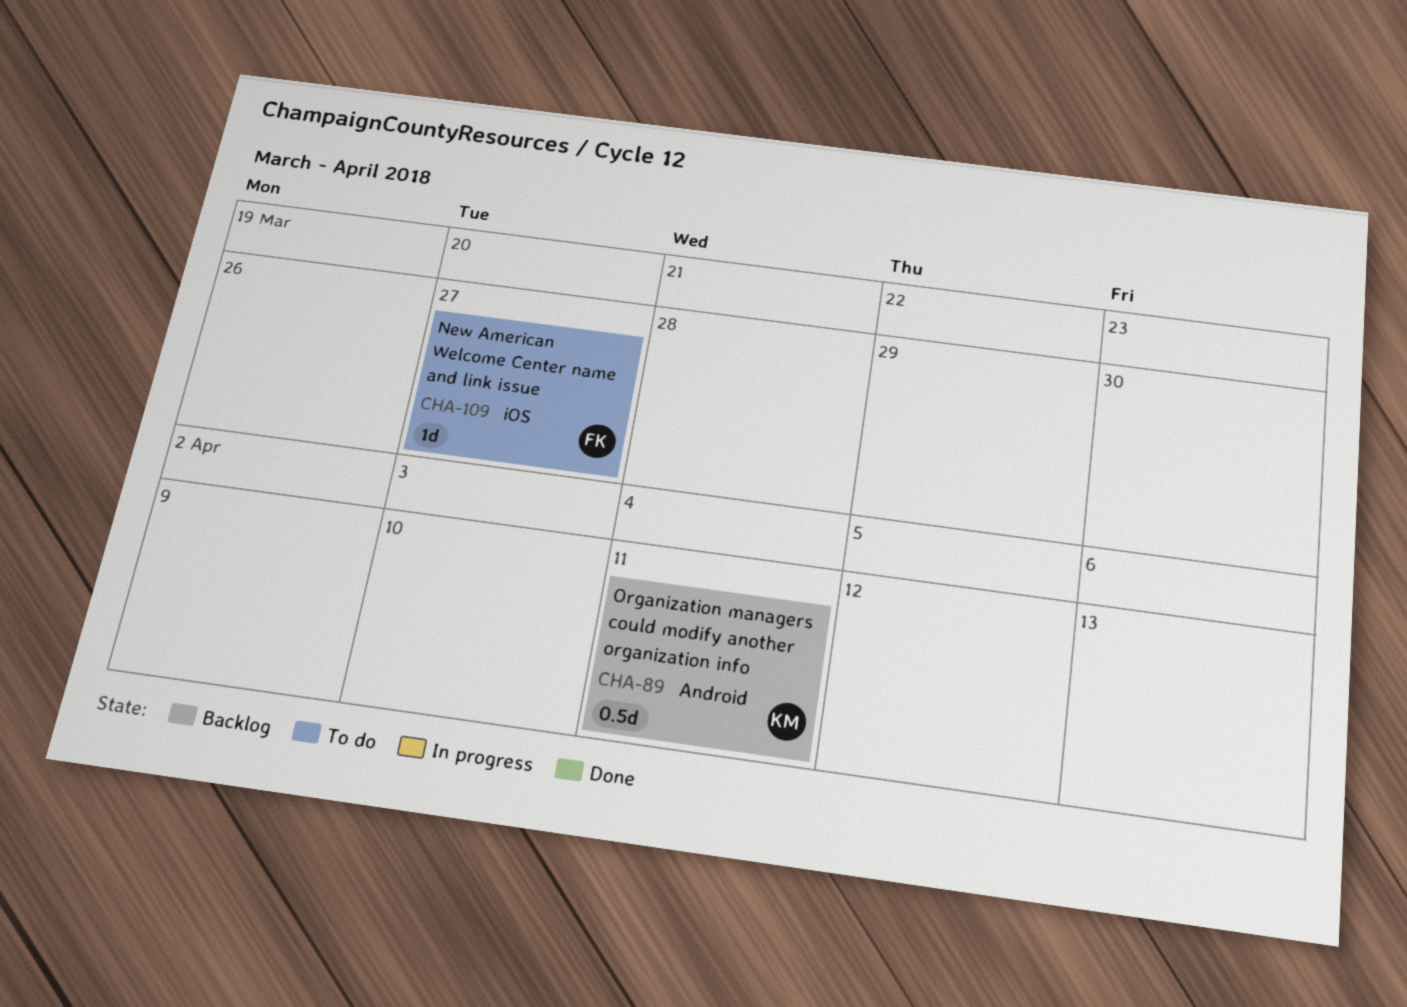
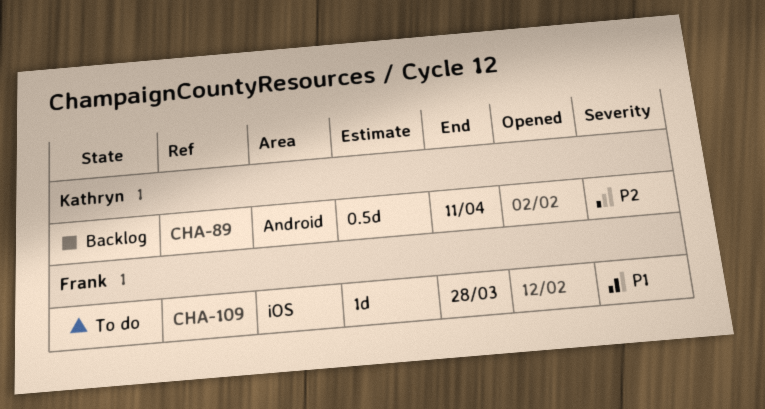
CHA-109, due: Mar 27 -> Mar 28

